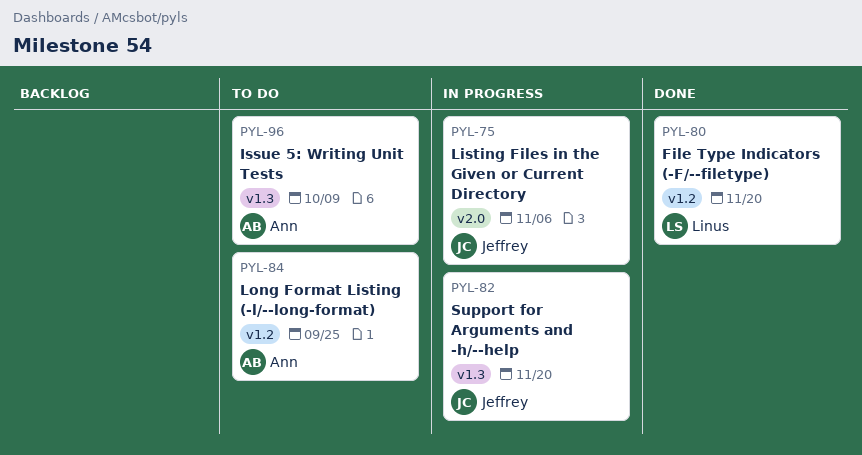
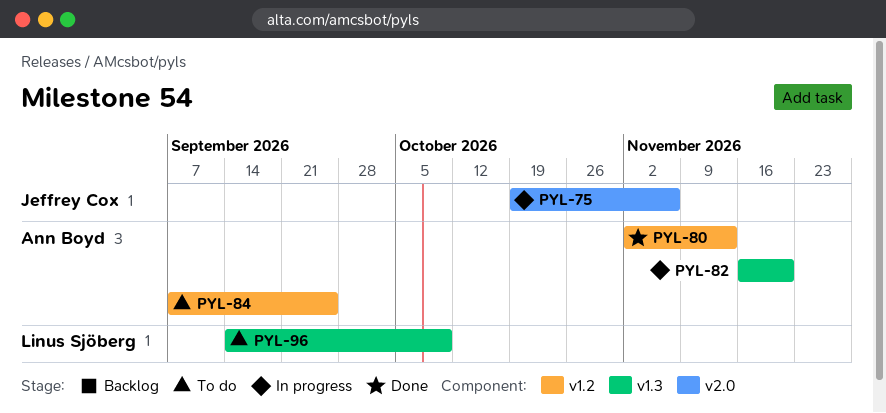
PYL-80, owner: Linus Sjöberg -> Ann Boyd
PYL-80, due: Nov 20 -> Nov 13
PYL-82, owner: Jeffrey Cox -> Ann Boyd
PYL-96, owner: Ann Boyd -> Linus Sjöberg

